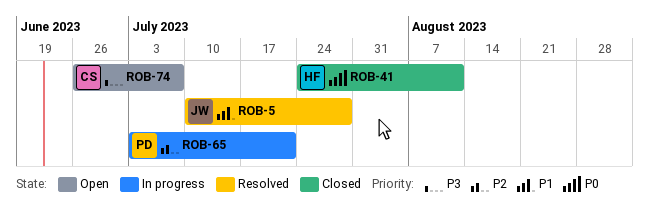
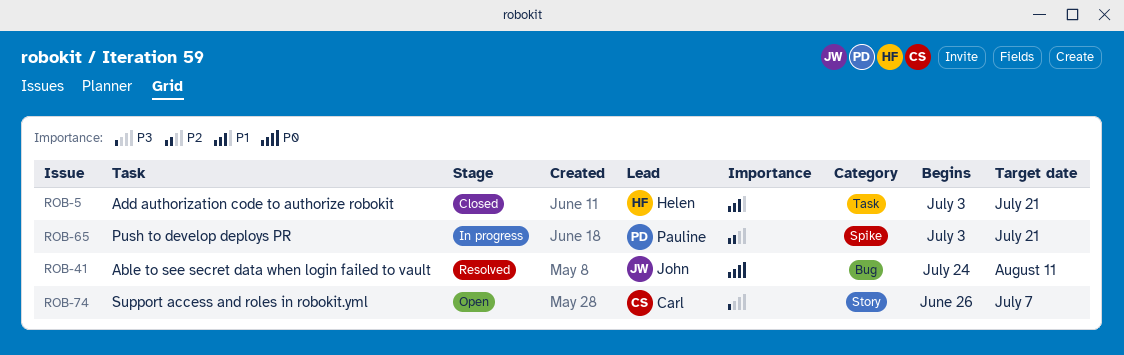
ROB-5, status: Resolved -> Closed
ROB-5, owner: John -> Helen
ROB-5, start: Jul 10 -> Jul 3
ROB-5, due: Jul 28 -> Jul 21
ROB-41, status: Closed -> Resolved
ROB-41, owner: Helen -> John

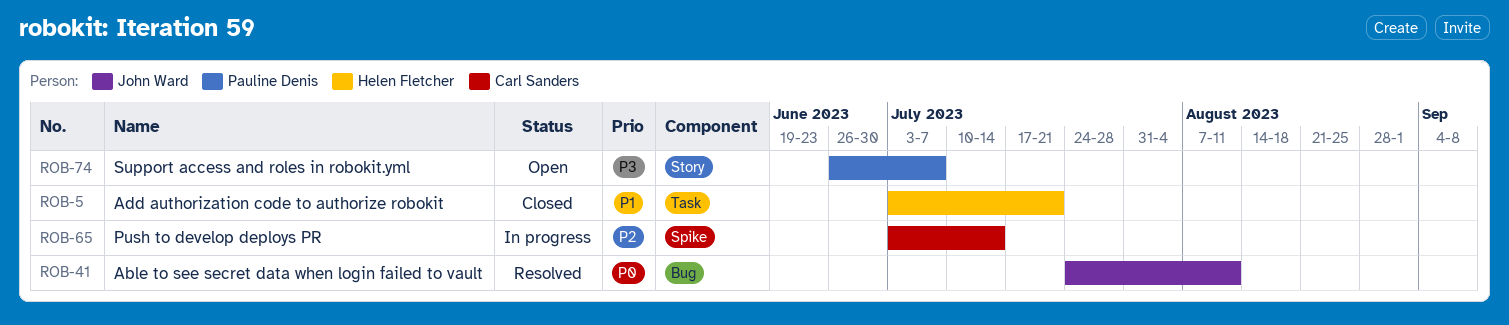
ROB-65, owner: Pauline Denis -> Carl Sanders
ROB-65, due: Jul 21 -> Jul 14
ROB-74, owner: Carl Sanders -> Pauline Denis

